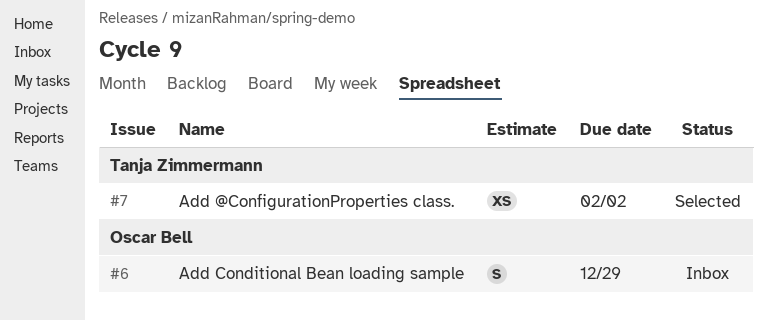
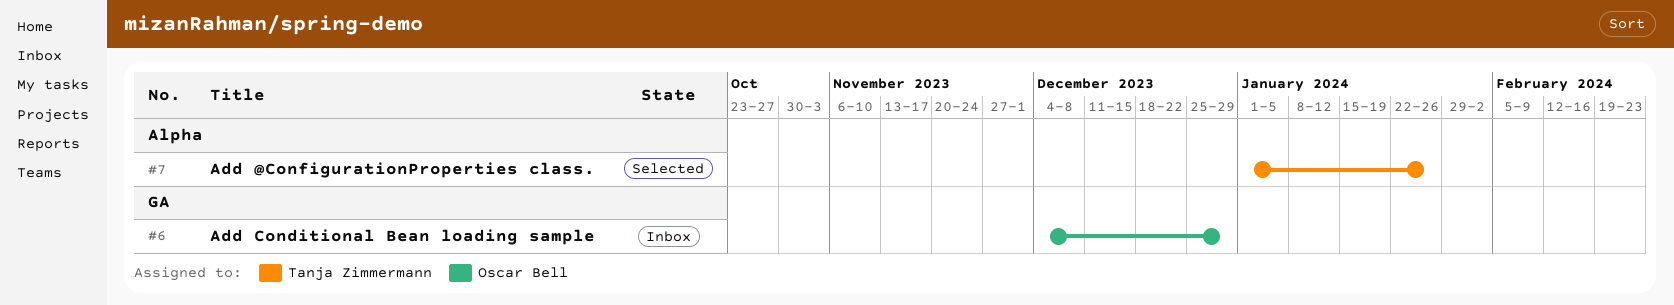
#7, due: Feb 2 -> Jan 26

